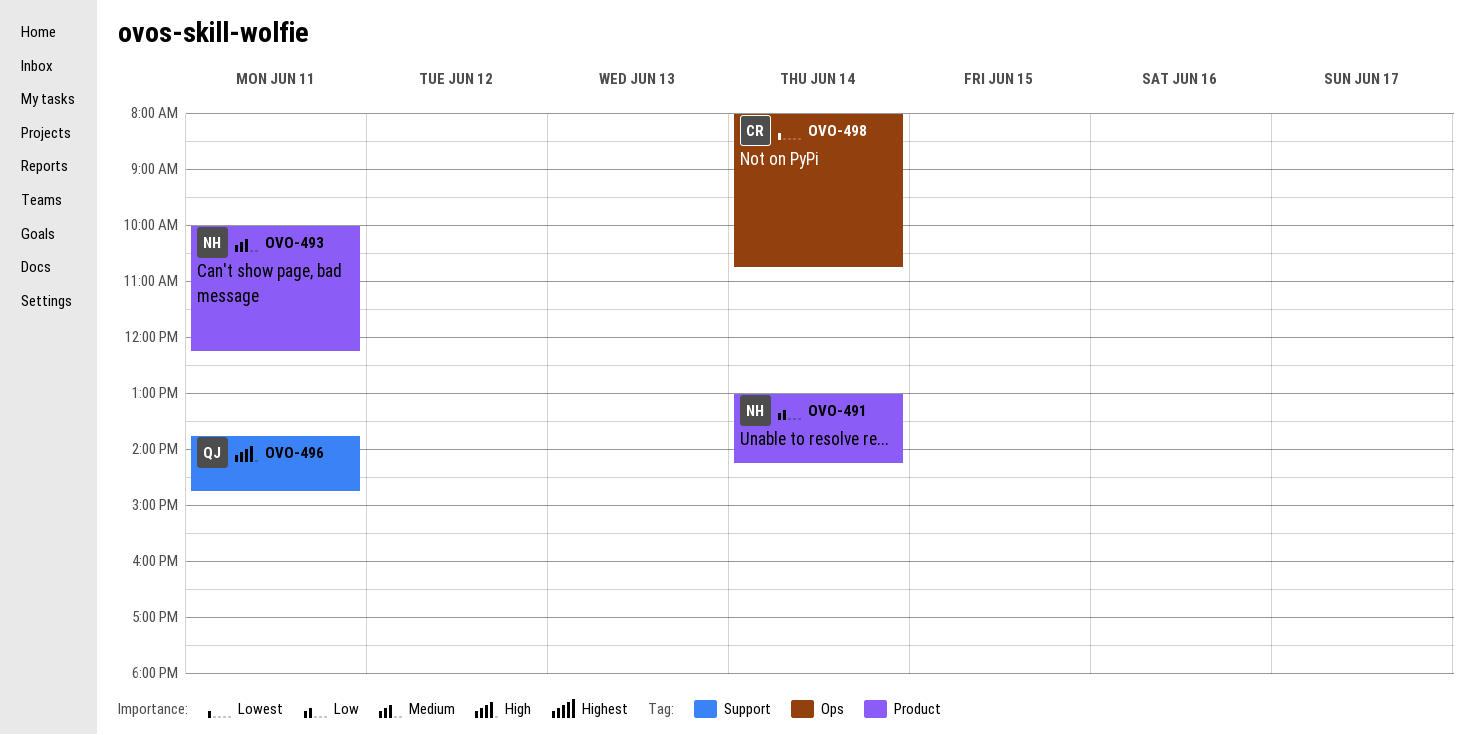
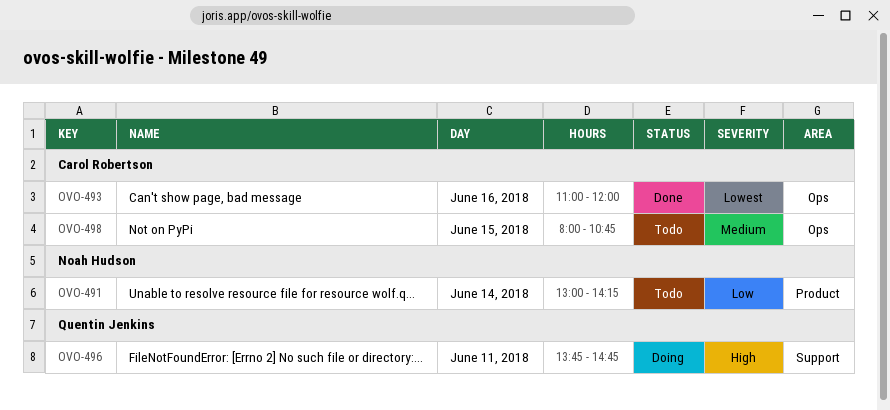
OVO-493, owner: Noah Hudson -> Carol Robertson
OVO-493, priority: Medium -> Lowest
OVO-493, label: Product -> Ops
OVO-493, day: Jun 11 -> Jun 16
OVO-493, begins: 10:00 -> 11:00
OVO-493, ends: 12:15 -> 12:00
OVO-498, priority: Lowest -> Medium
OVO-498, day: Jun 14 -> Jun 15

